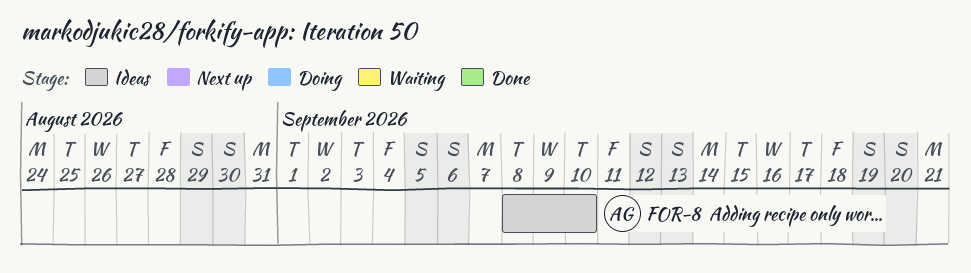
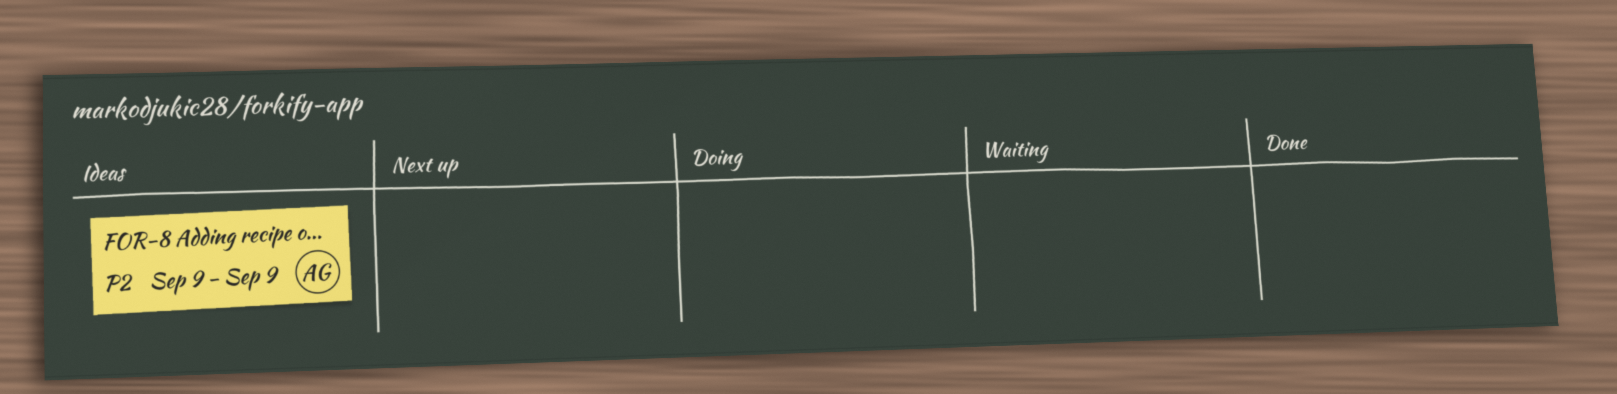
FOR-8, start: Sep 8 -> Sep 9
FOR-8, due: Sep 10 -> Sep 9

